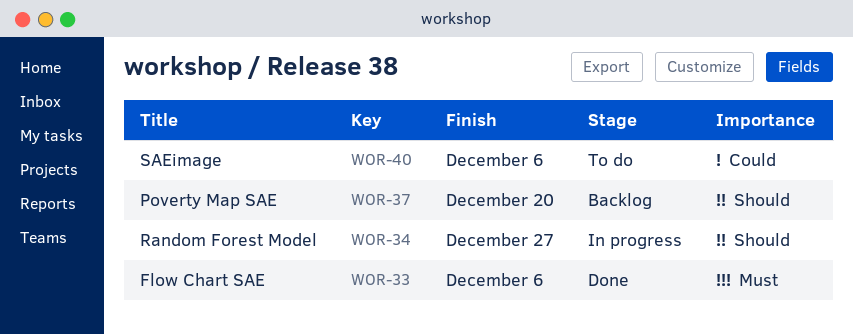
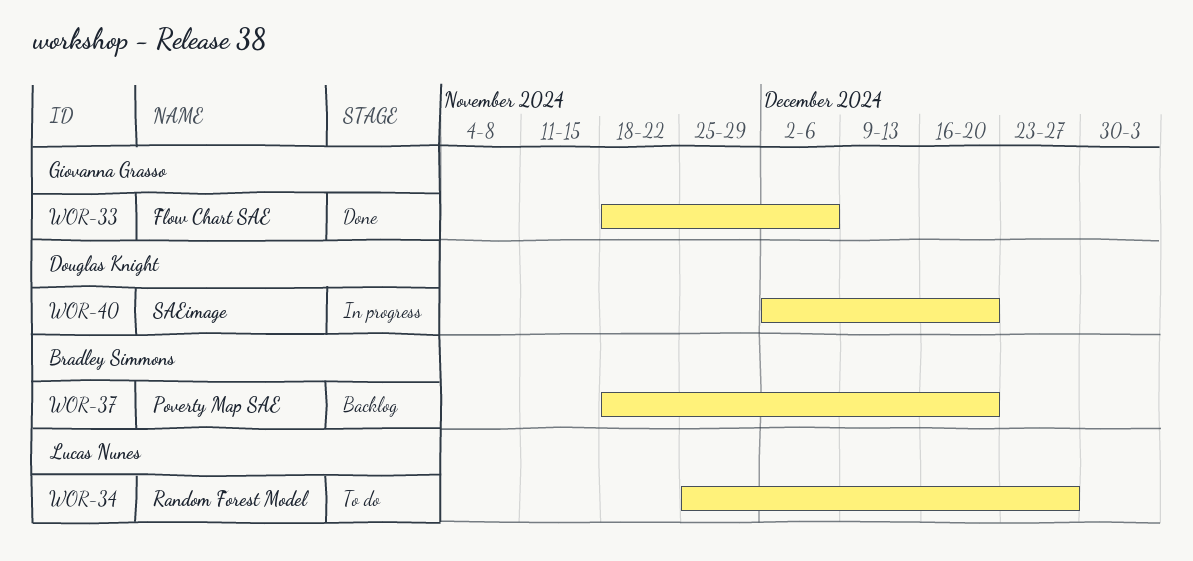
WOR-34, status: In progress -> To do
WOR-40, status: To do -> In progress
WOR-40, due: Dec 6 -> Dec 20

